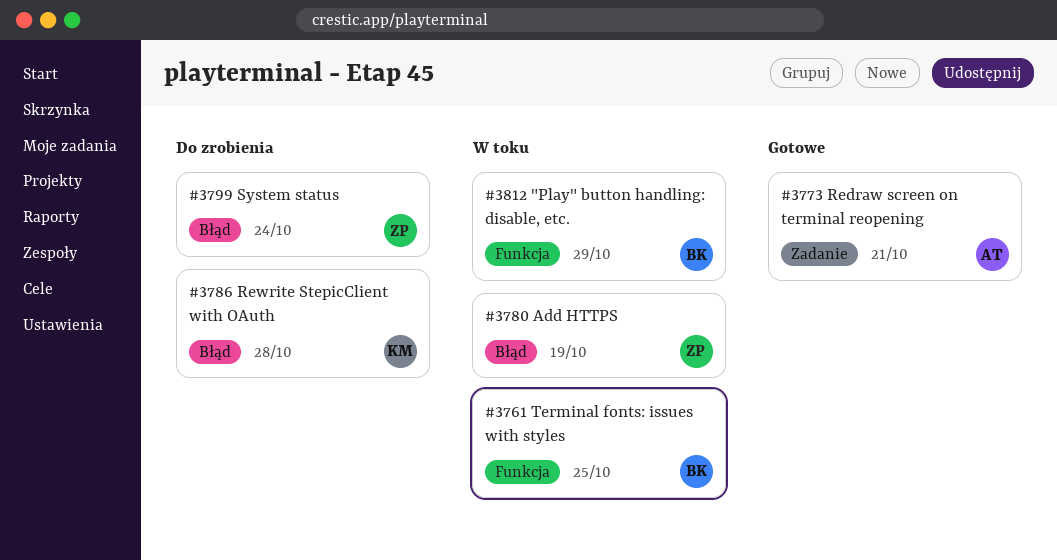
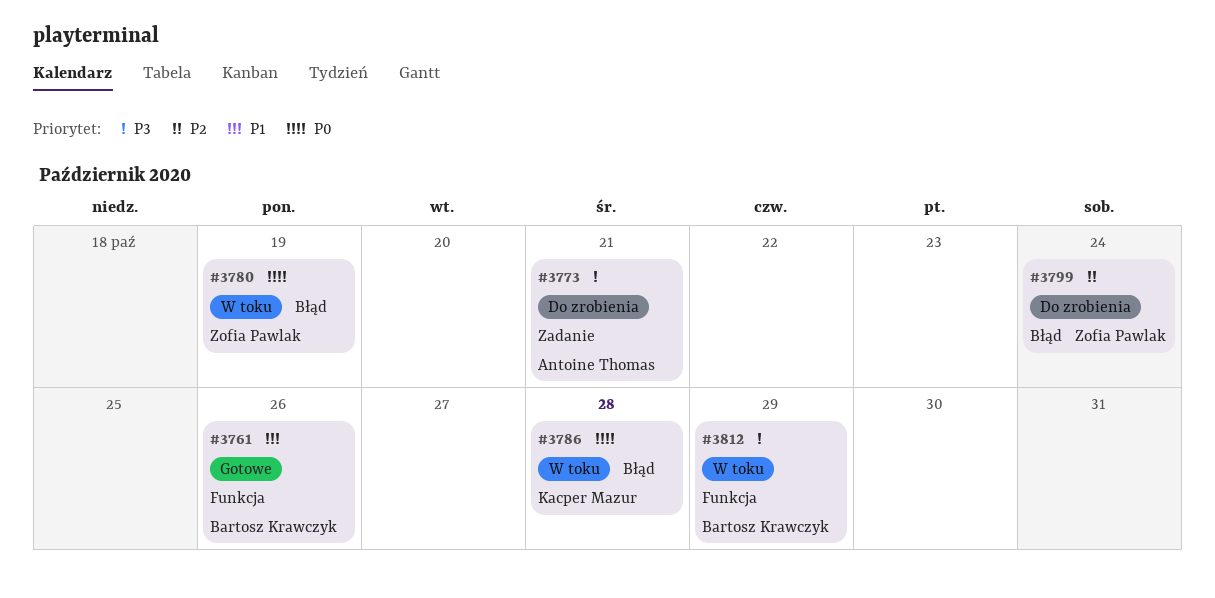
#3761, status: W toku -> Gotowe
#3761, due: Oct 25 -> Oct 26
#3773, status: Gotowe -> Do zrobienia
#3786, status: Do zrobienia -> W toku

